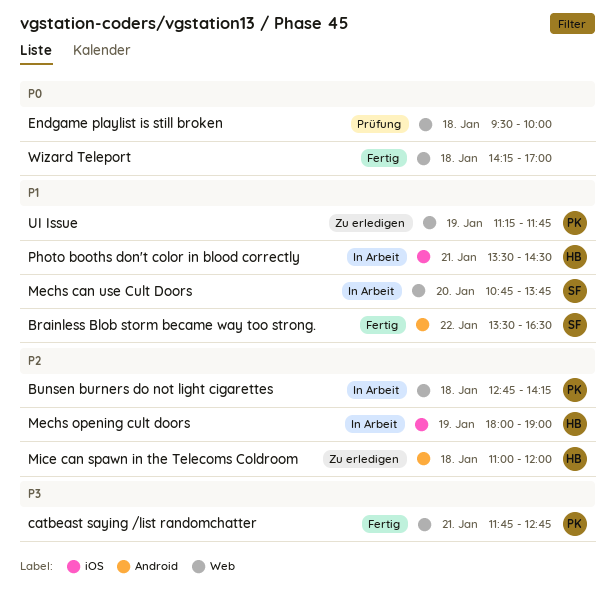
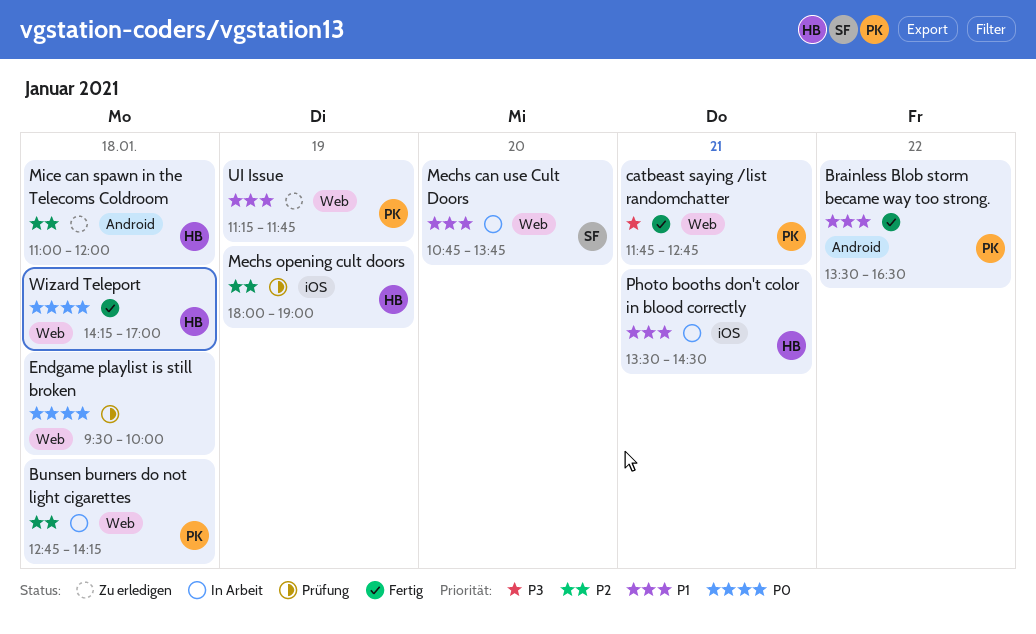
Brainless Blob storm became way too strong., owner: SF -> PK
Mechs opening cult doors, status: In Arbeit -> Prüfung
Wizard Teleport, owner: none -> HB

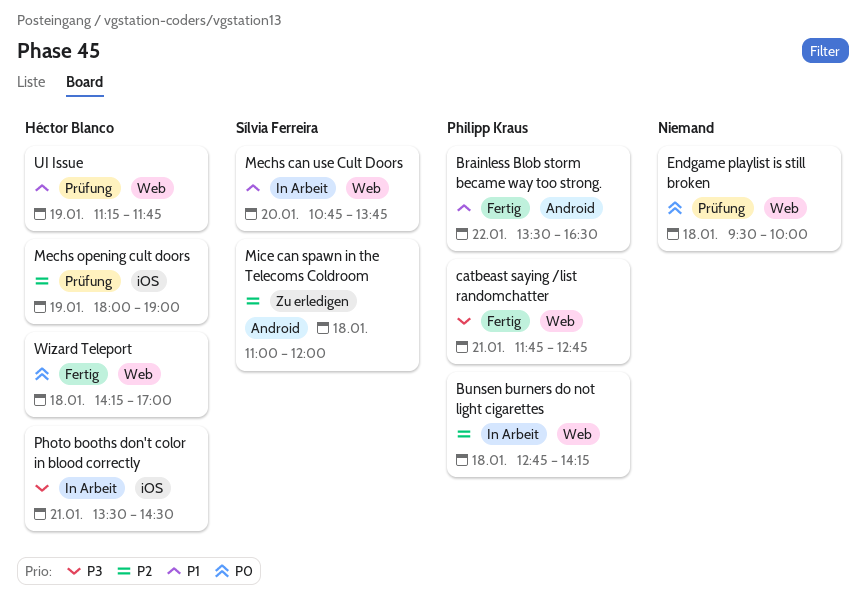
Mice can spawn in the Telecoms Coldroom, owner: Héctor Blanco -> Sílvia Ferreira
Photo booths don't color in blood correctly, priority: P1 -> P3
UI Issue, status: Zu erledigen -> Prüfung
UI Issue, owner: Philipp Kraus -> Héctor Blanco

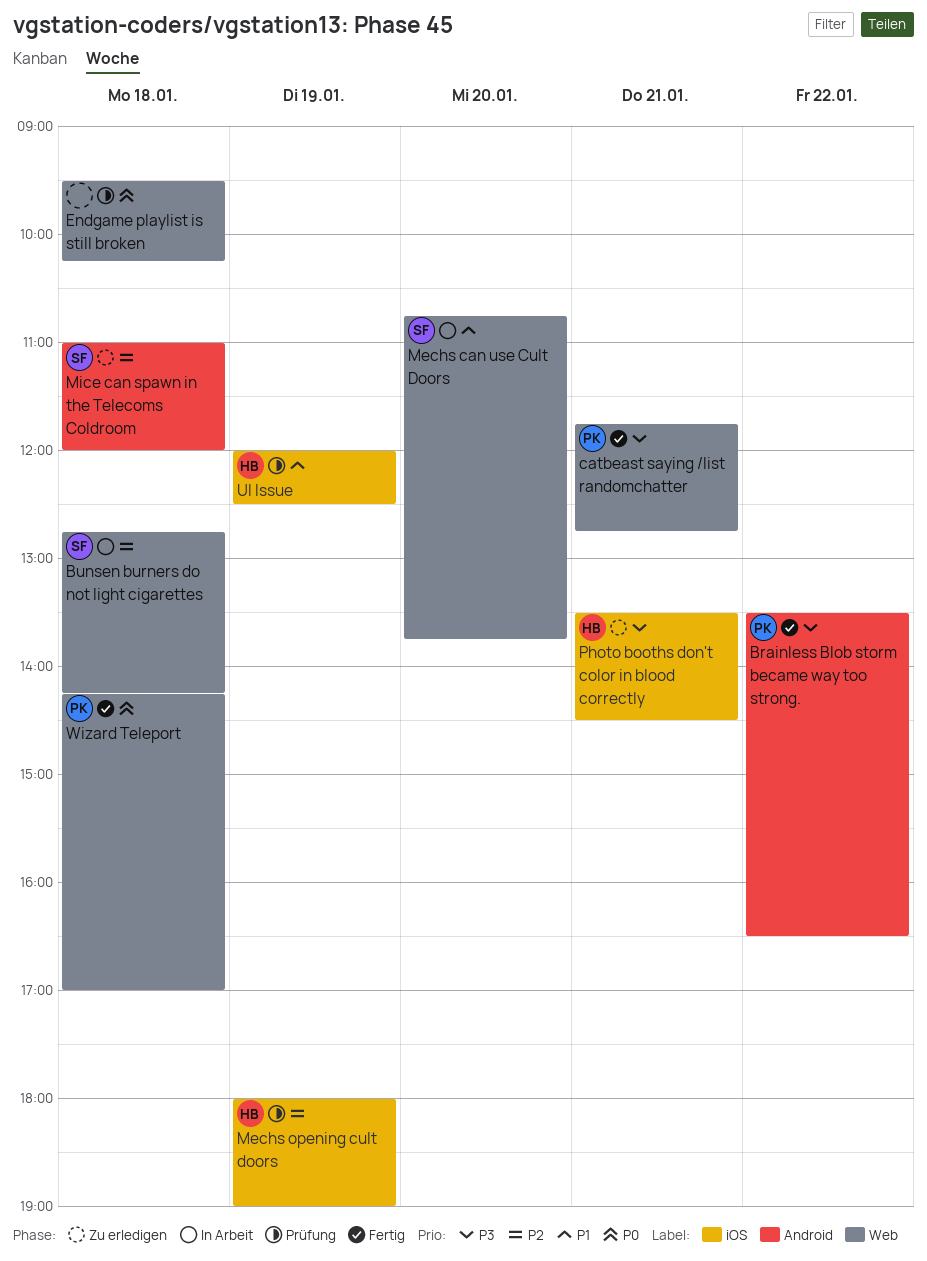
Brainless Blob storm became way too strong., priority: P1 -> P3
Bunsen burners do not light cigarettes, owner: Philipp Kraus -> Sílvia Ferreira
Endgame playlist is still broken, ends: 10:00 -> 10:15
Photo booths don't color in blood correctly, status: In Arbeit -> Zu erledigen
UI Issue, label: Web -> iOS
UI Issue, begins: 11:15 -> 12:00
UI Issue, ends: 11:45 -> 12:30
Wizard Teleport, owner: Héctor Blanco -> Philipp Kraus

